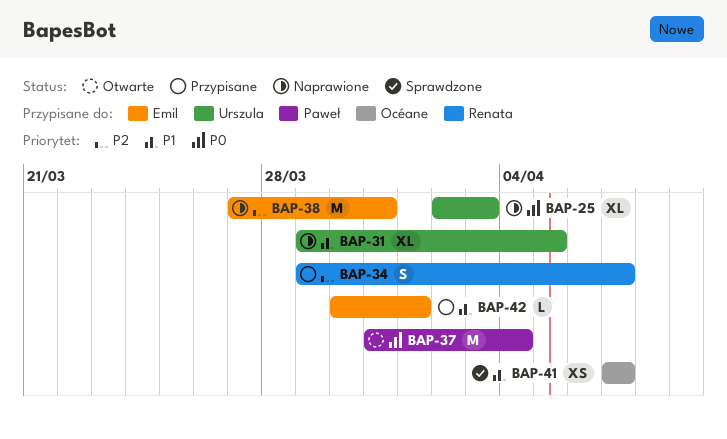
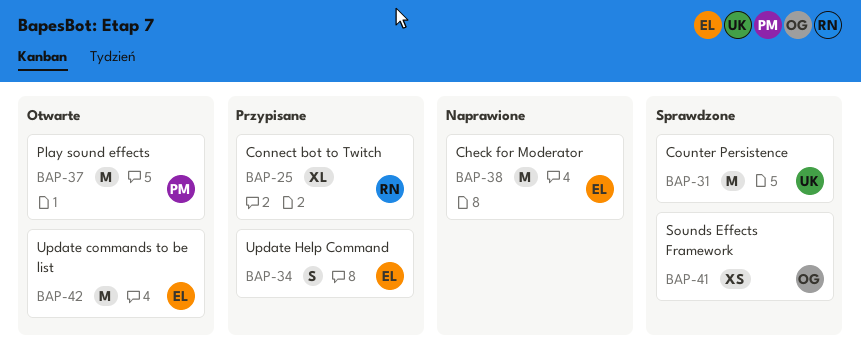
BAP-25, status: Naprawione -> Przypisane
BAP-25, owner: Urszula -> Renata
BAP-31, status: Naprawione -> Sprawdzone
BAP-31, estimate: XL -> M
BAP-34, owner: Renata -> Emil
BAP-42, status: Przypisane -> Otwarte
BAP-42, estimate: L -> M

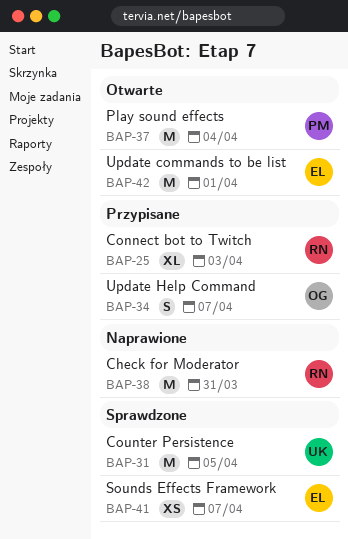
BAP-34, owner: EL -> OG
BAP-38, owner: EL -> RN
BAP-41, owner: OG -> EL

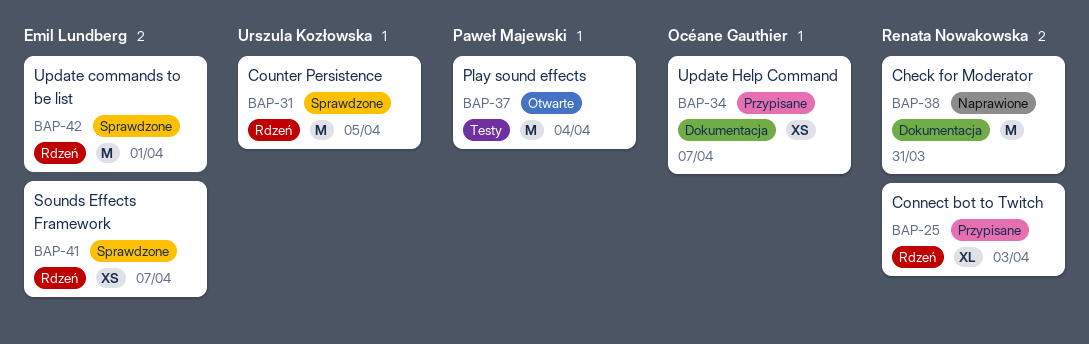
BAP-34, estimate: S -> XS
BAP-42, status: Otwarte -> Sprawdzone

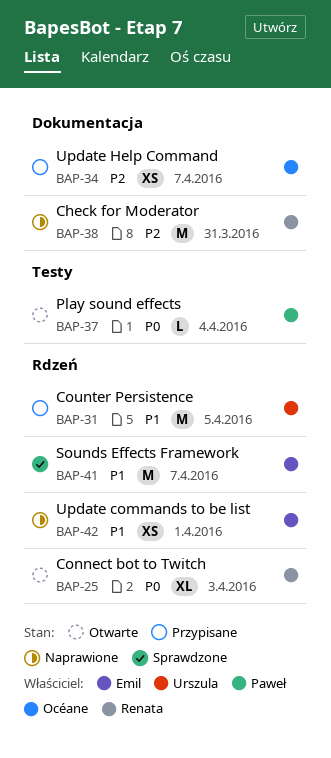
BAP-25, status: Przypisane -> Otwarte
BAP-31, status: Sprawdzone -> Przypisane
BAP-37, estimate: M -> L
BAP-41, estimate: XS -> M
BAP-42, status: Sprawdzone -> Naprawione
BAP-42, estimate: M -> XS

